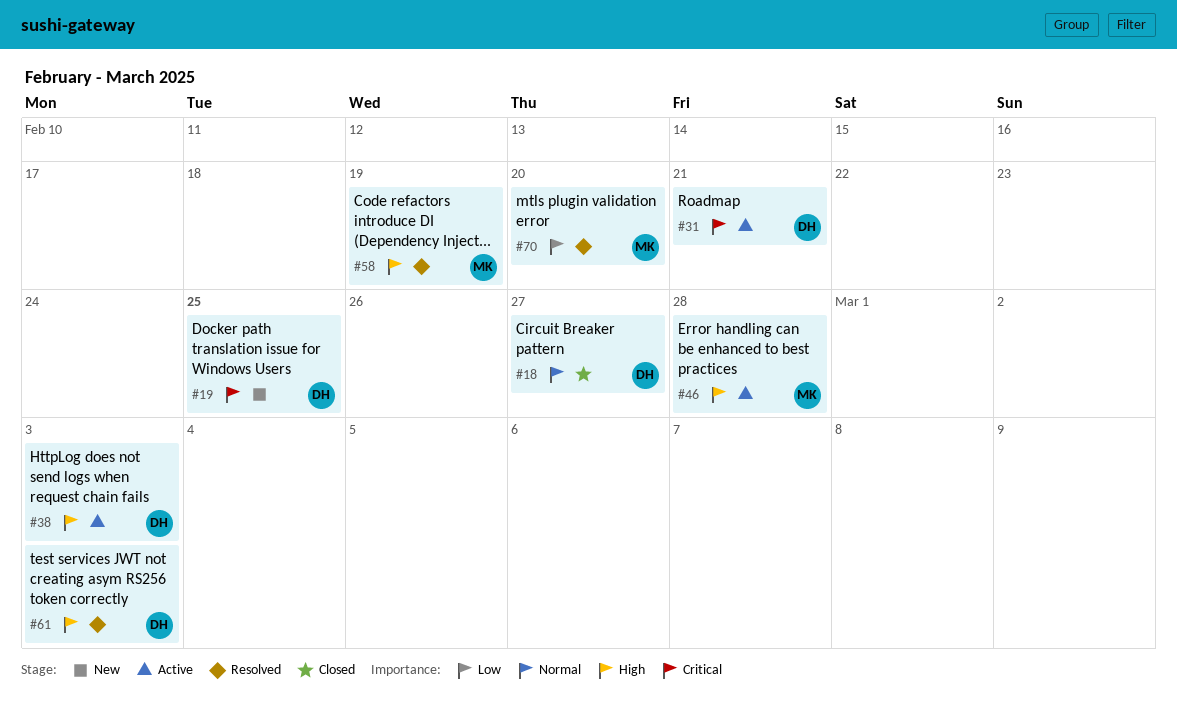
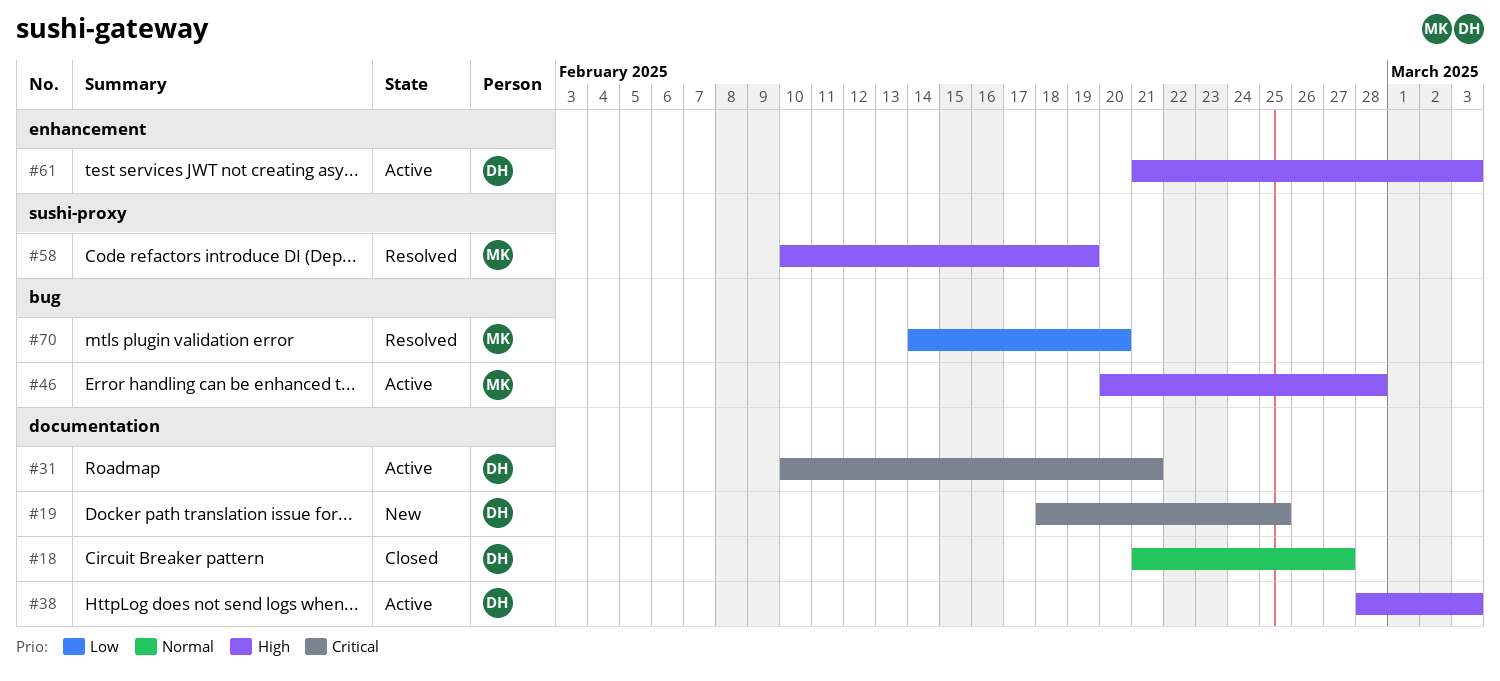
#61, status: Resolved -> Active

